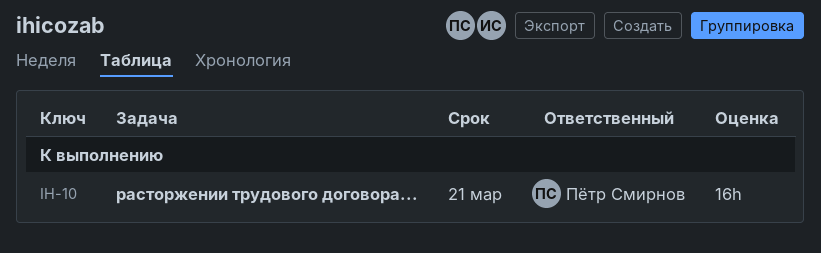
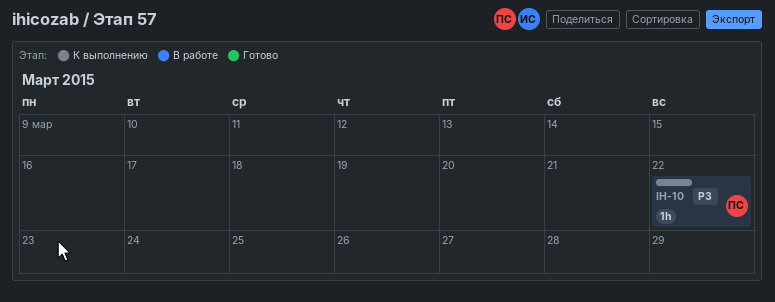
IH-10, estimate: 16h -> 1h
IH-10, due: Mar 21 -> Mar 22

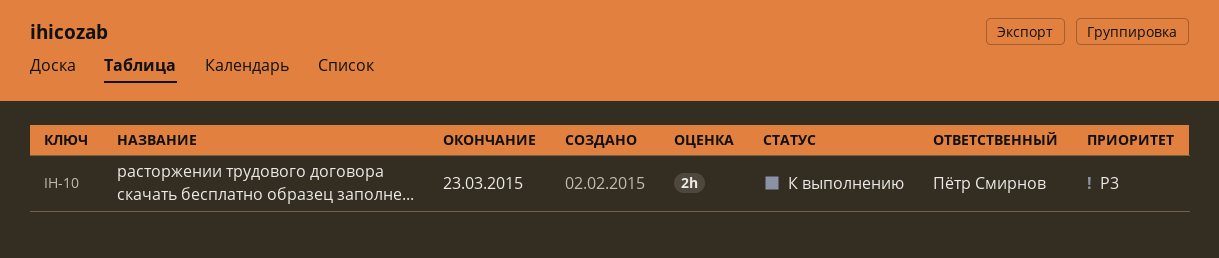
IH-10, estimate: 1h -> 2h
IH-10, due: Mar 22 -> Mar 23

